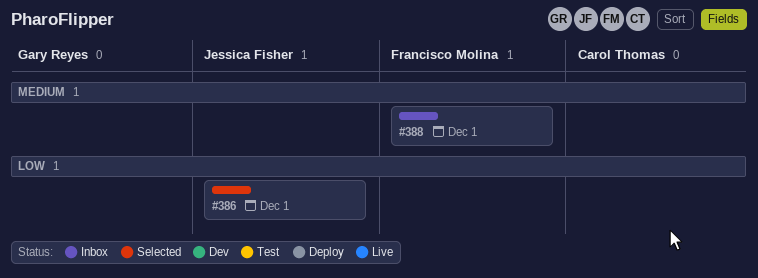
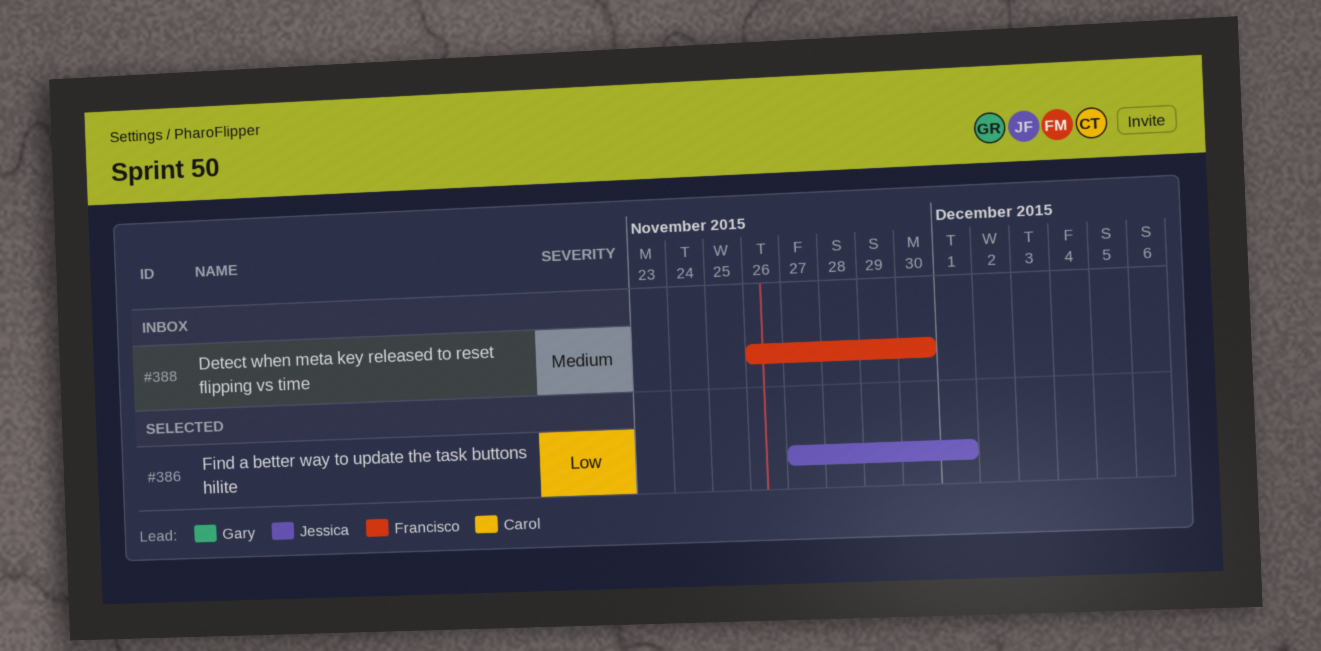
#388, due: Dec 1 -> Nov 30

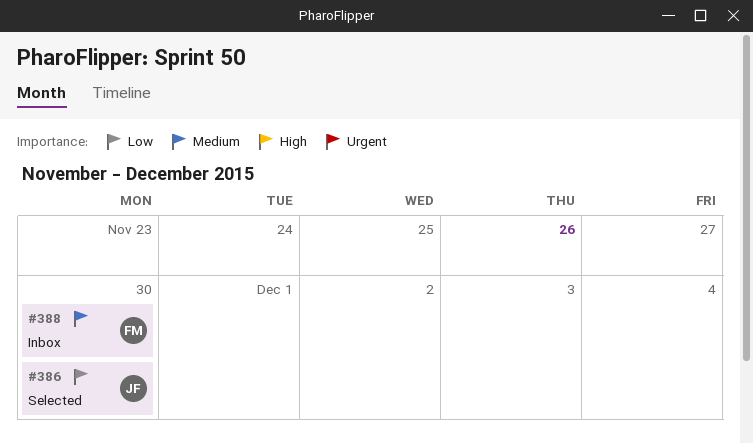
#386, due: Dec 1 -> Nov 30

